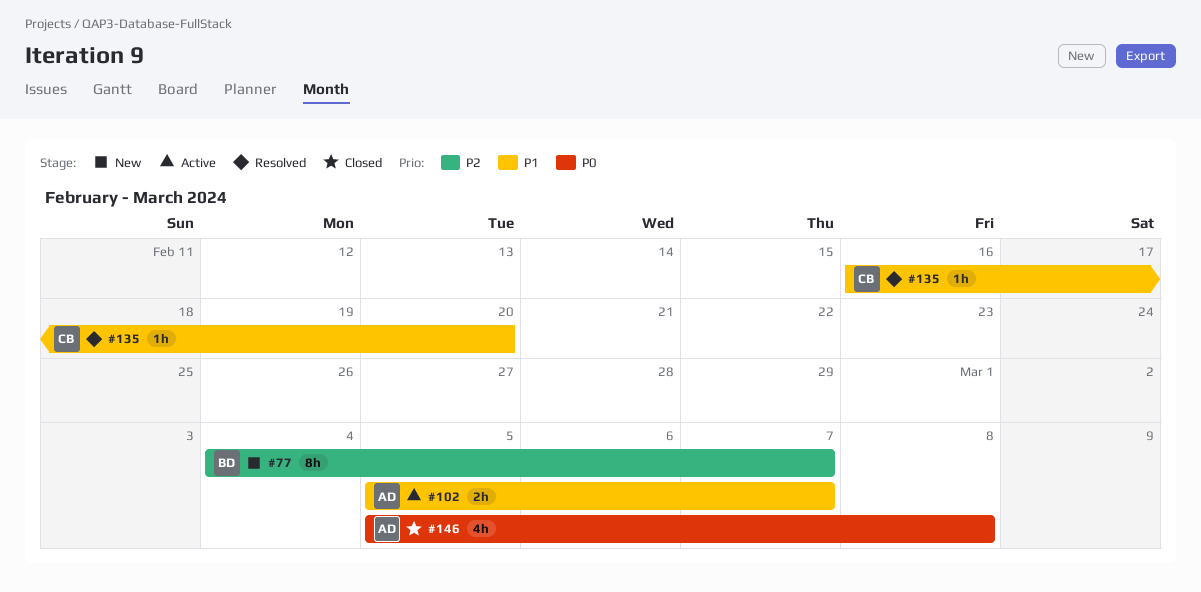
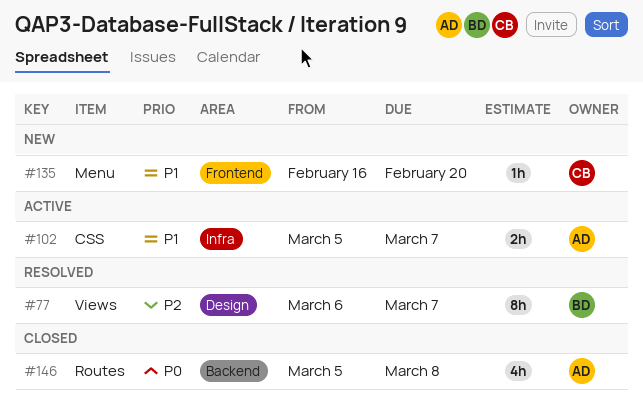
#77, status: New -> Resolved
#77, start: Mar 4 -> Mar 6
#135, status: Resolved -> New

